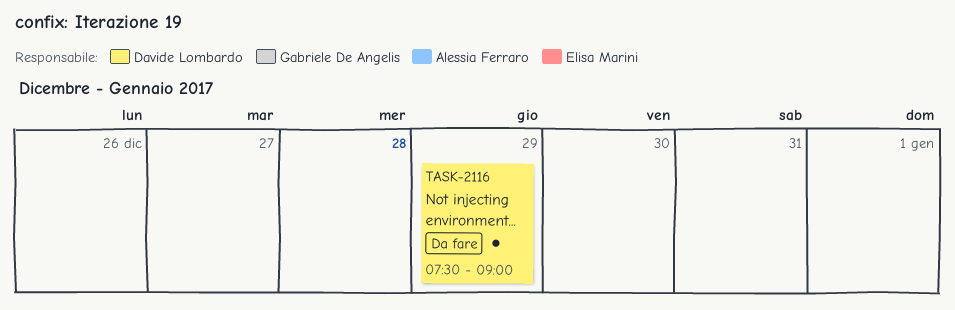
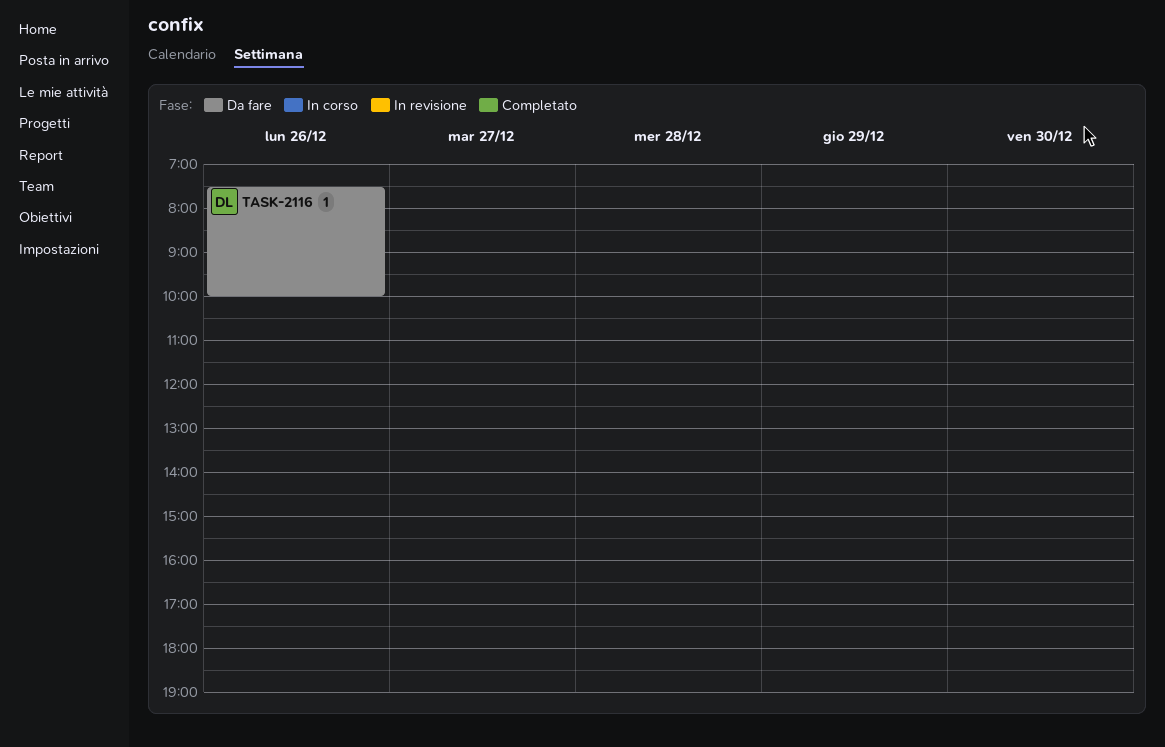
TASK-2116, day: Dec 29 -> Dec 26
TASK-2116, ends: 09:00 -> 10:00

